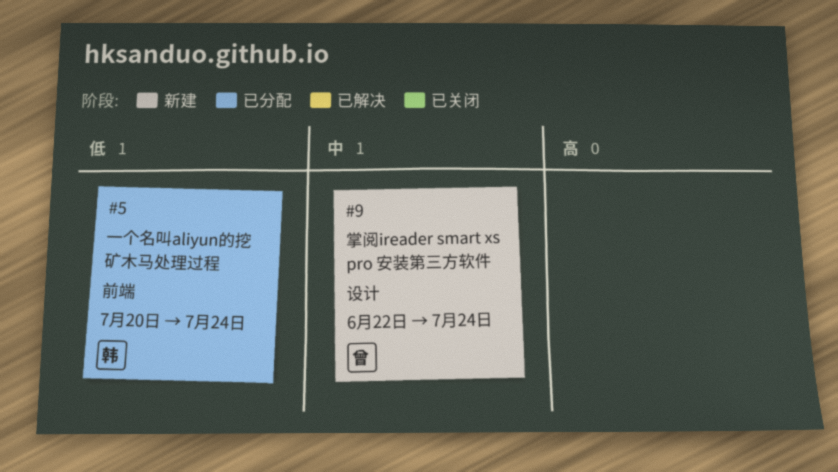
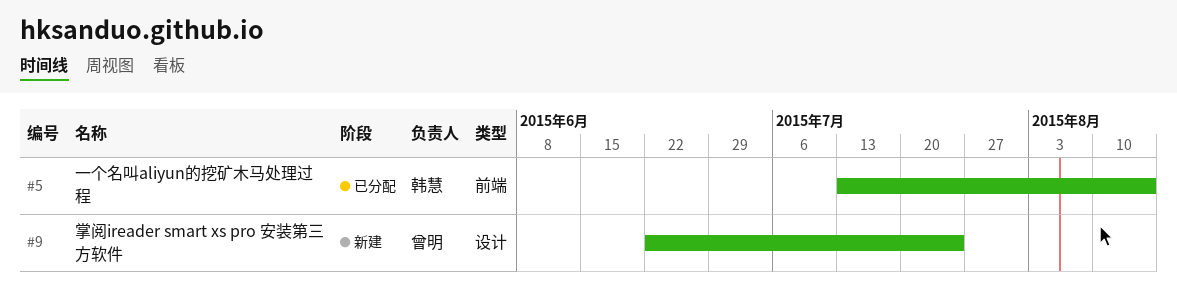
#5, start: Jul 20 -> Jul 13
#5, due: Jul 24 -> Aug 14

